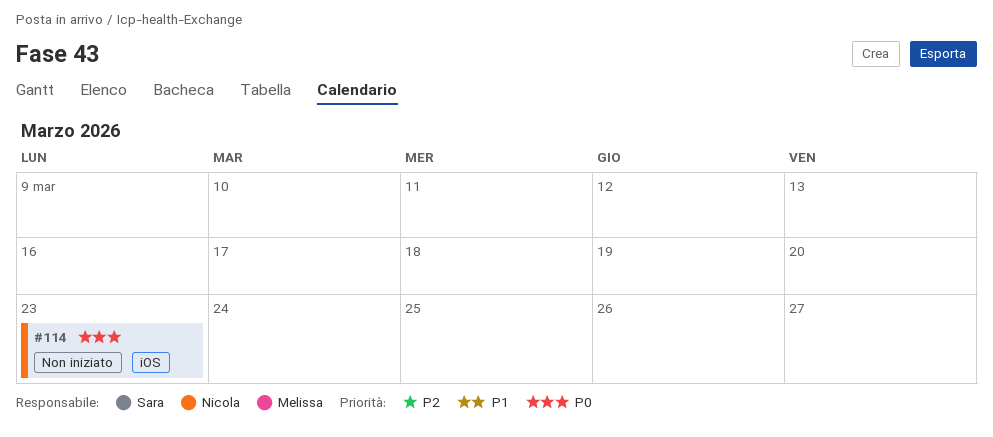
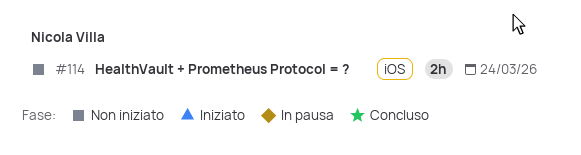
#114, due: Mar 23 -> Mar 24

